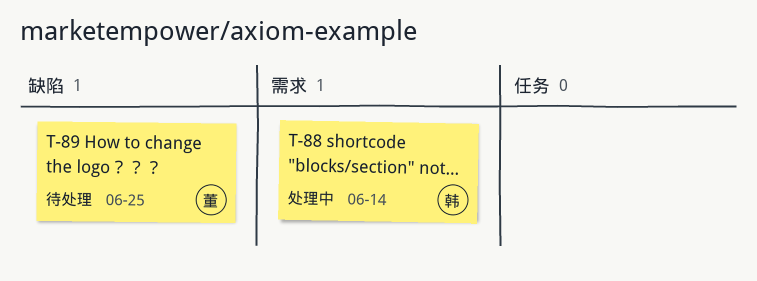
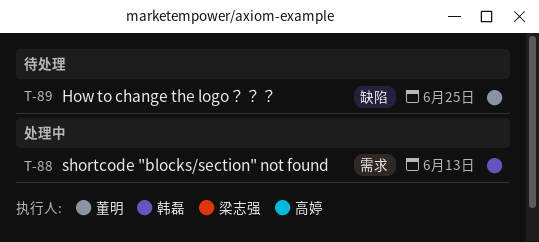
T-88, due: Jun 14 -> Jun 13

